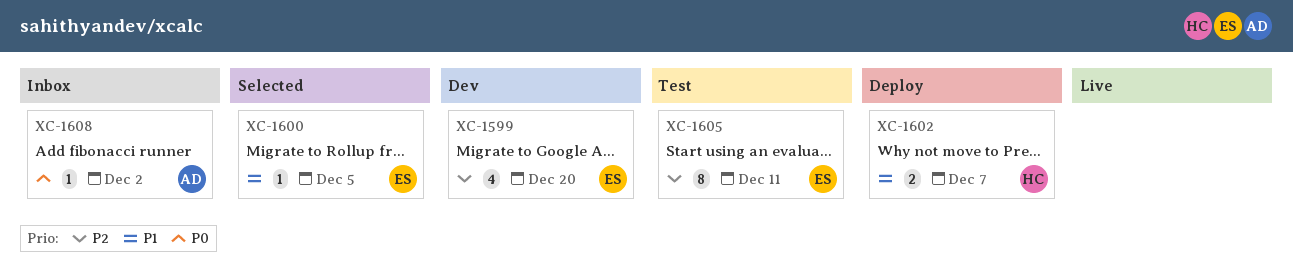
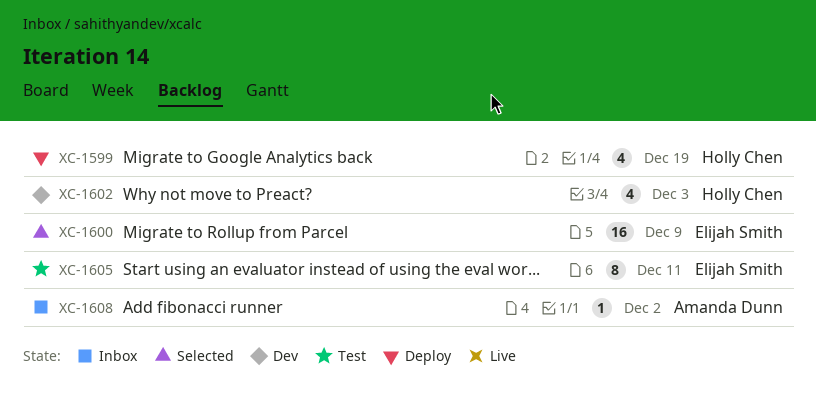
XC-1599, status: Dev -> Deploy
XC-1599, owner: Elijah Smith -> Holly Chen
XC-1599, due: Dec 20 -> Dec 19
XC-1600, estimate: 1 -> 16
XC-1600, due: Dec 5 -> Dec 9
XC-1602, status: Deploy -> Dev
XC-1602, estimate: 2 -> 4
XC-1602, due: Dec 7 -> Dec 3

